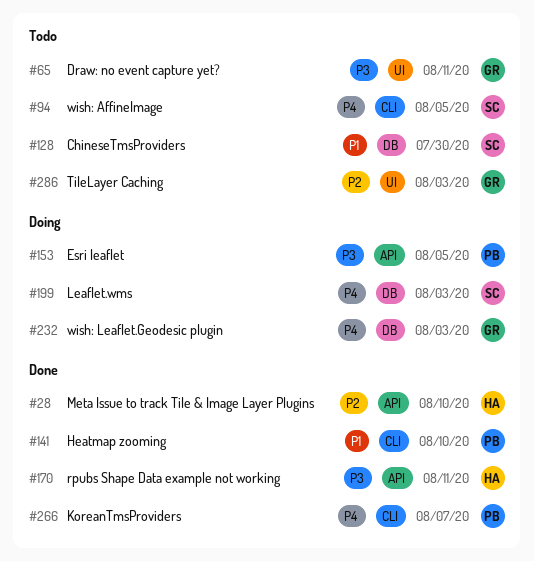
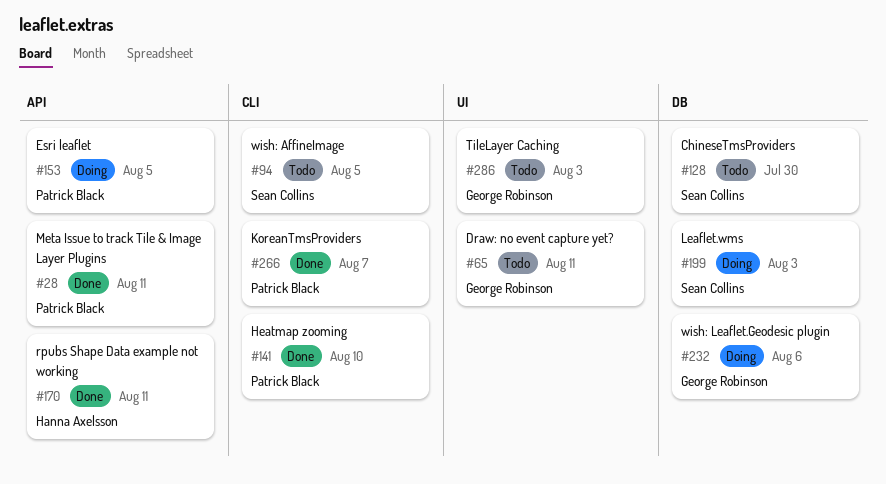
#28, owner: Hanna Axelsson -> Patrick Black
#28, due: Aug 10 -> Aug 11
#232, due: Aug 3 -> Aug 6

